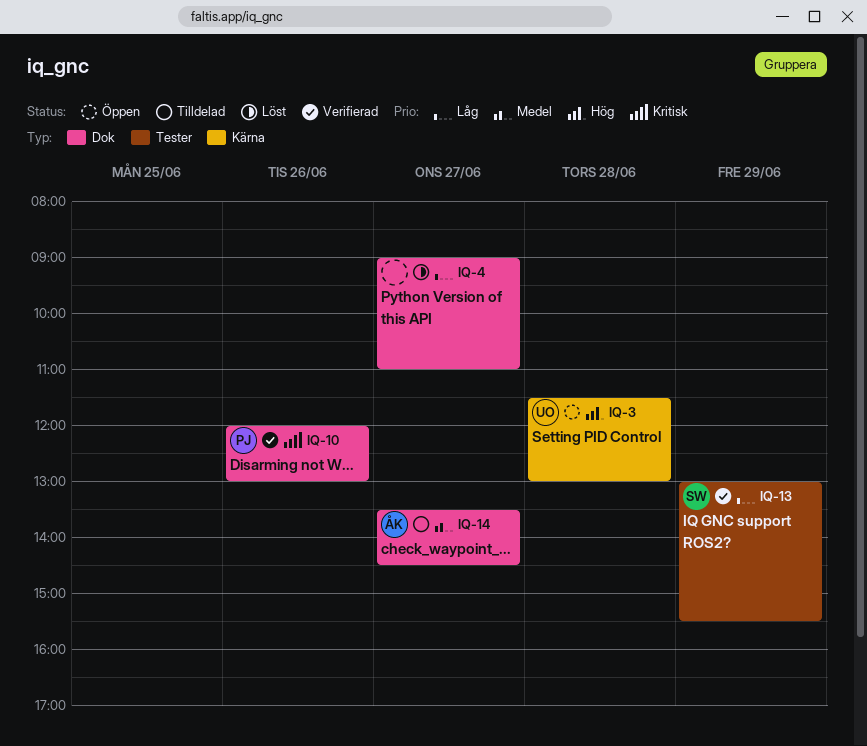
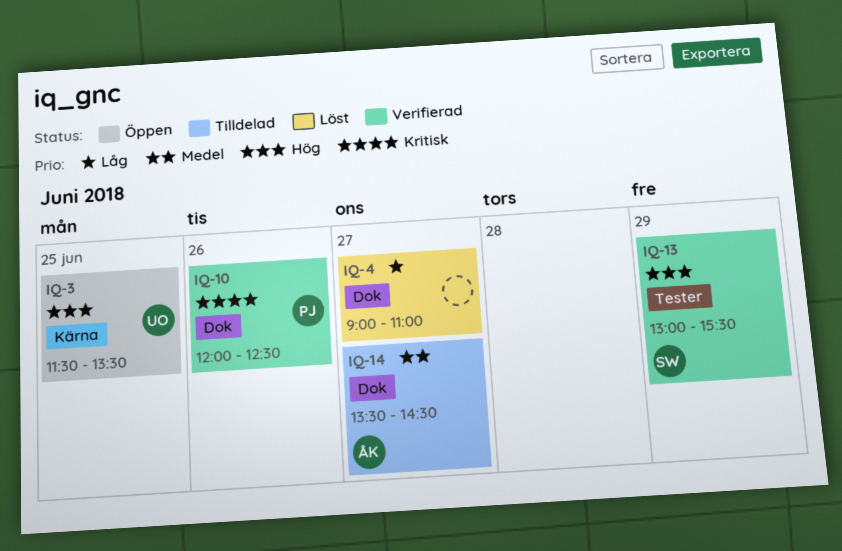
IQ-3, day: Jun 28 -> Jun 25
IQ-3, ends: 13:00 -> 13:30
IQ-10, ends: 13:00 -> 12:30
IQ-13, priority: Låg -> Hög

